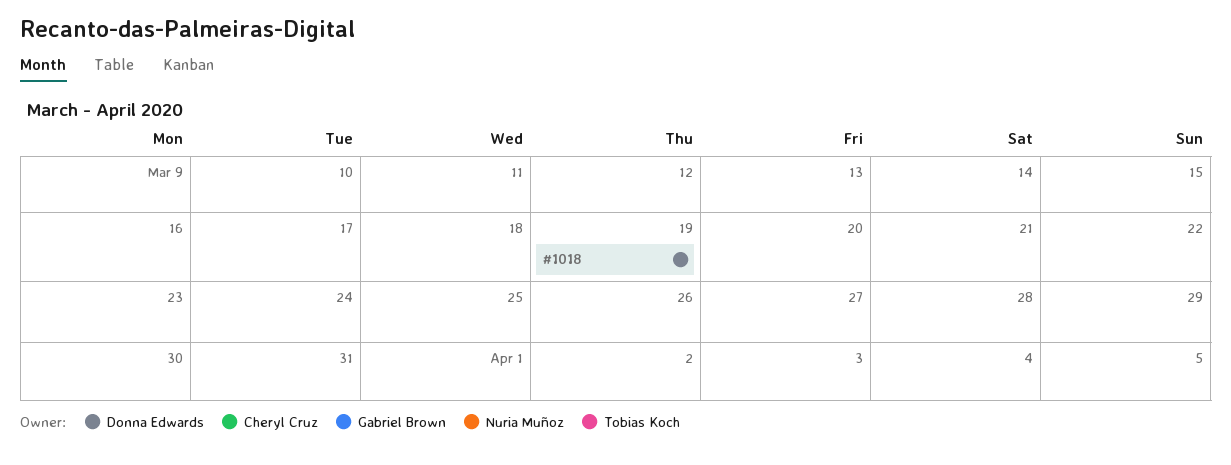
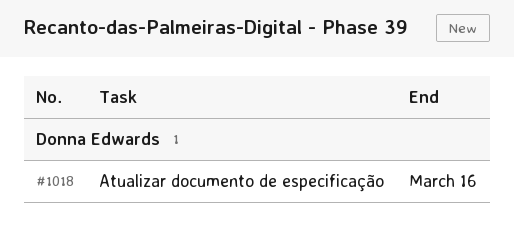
#1018, due: Mar 19 -> Mar 16

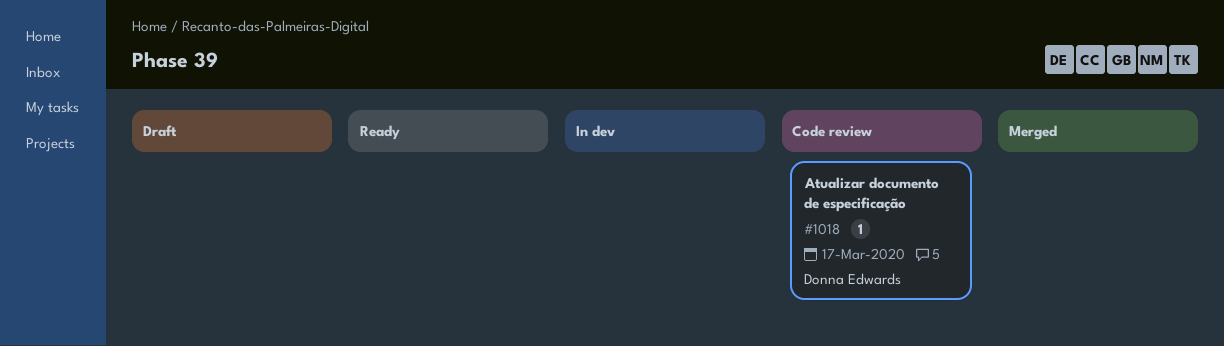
#1018, due: Mar 16 -> Mar 17

